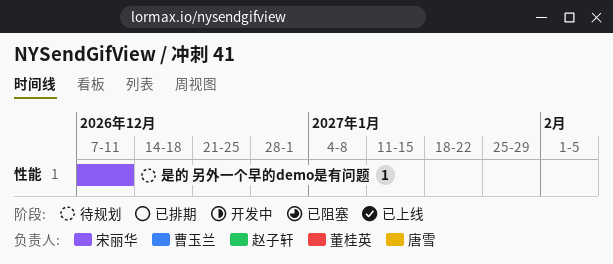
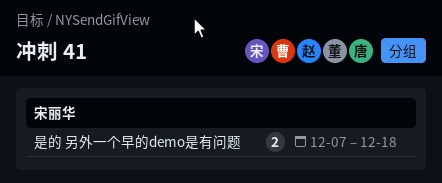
是的 另外一个早的demo是有问题, estimate: 1 -> 2
是的 另外一个早的demo是有问题, due: Dec 11 -> Dec 18

